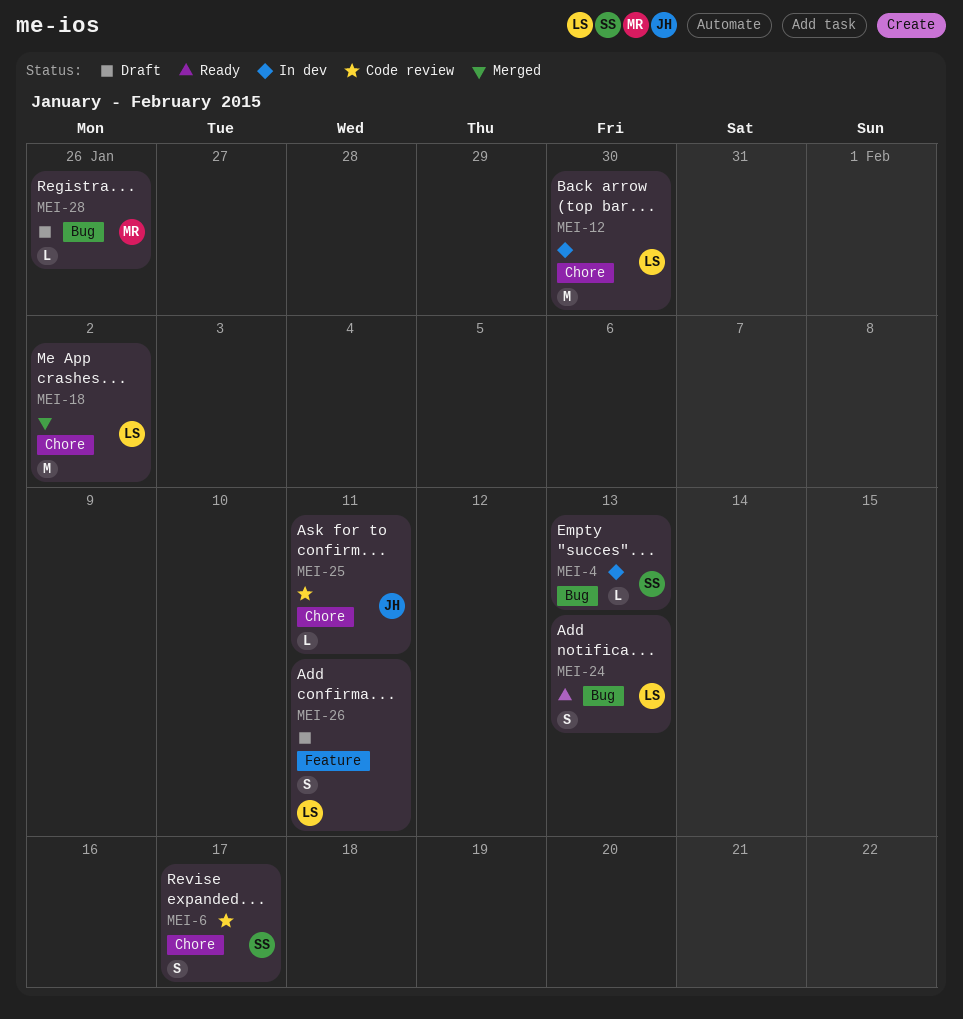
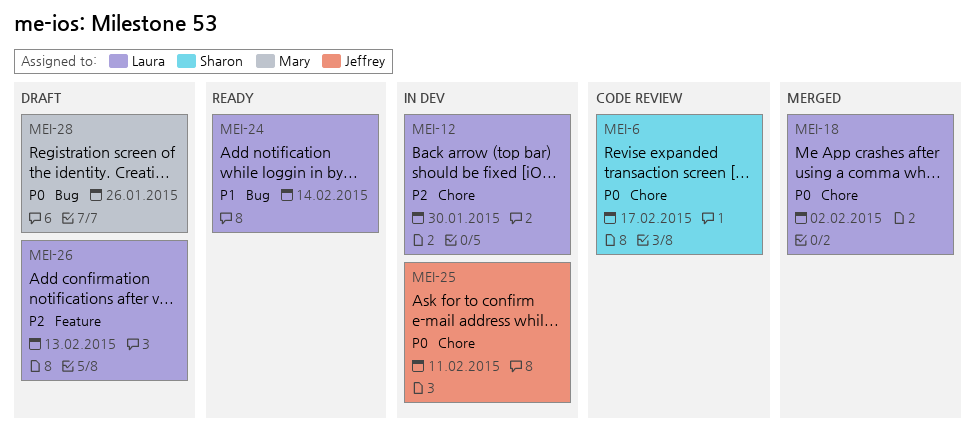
MEI-4: present -> none
MEI-24, due: Feb 13 -> Feb 14
MEI-25, status: Code review -> In dev
MEI-26, due: Feb 11 -> Feb 13

